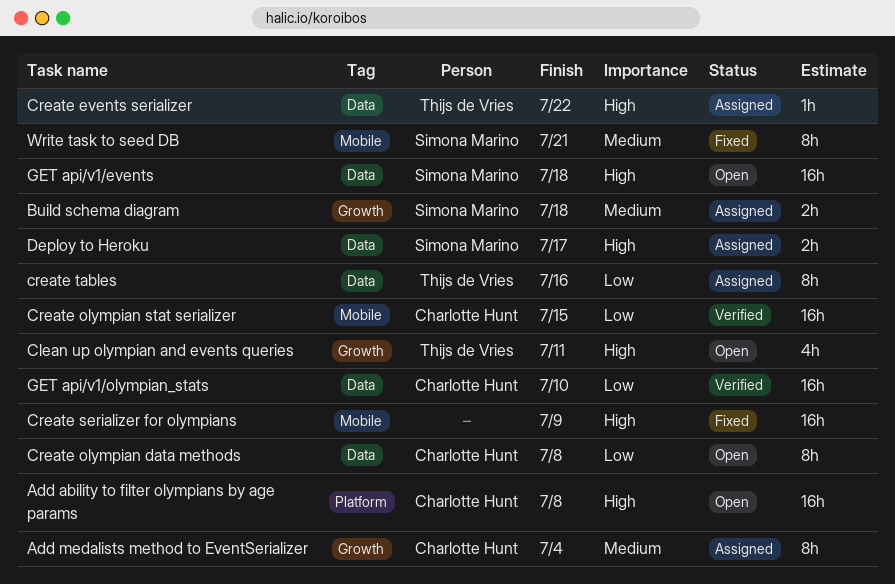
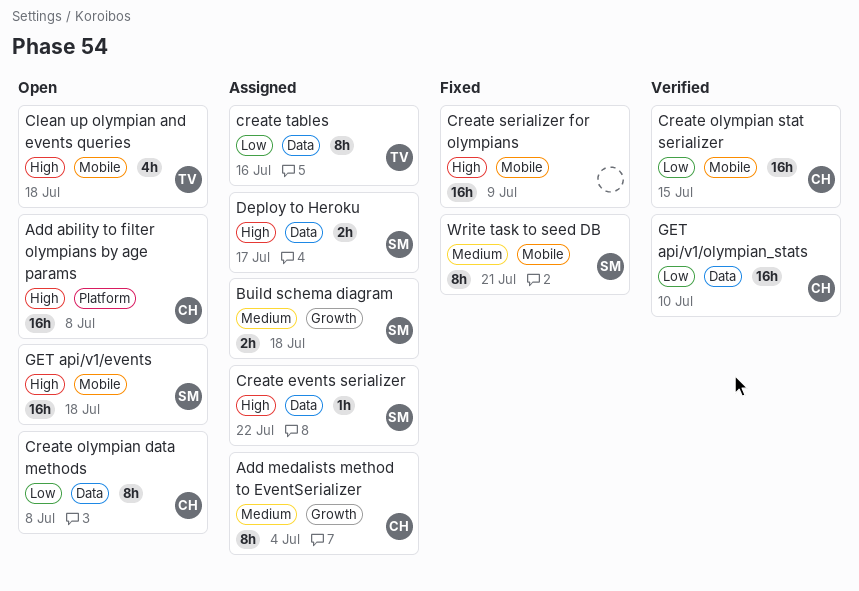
Clean up olympian and events queries, label: Growth -> Mobile
Clean up olympian and events queries, due: Jul 11 -> Jul 18
Create events serializer, owner: Thijs de Vries -> Simona Marino
GET api/v1/events, label: Data -> Mobile

